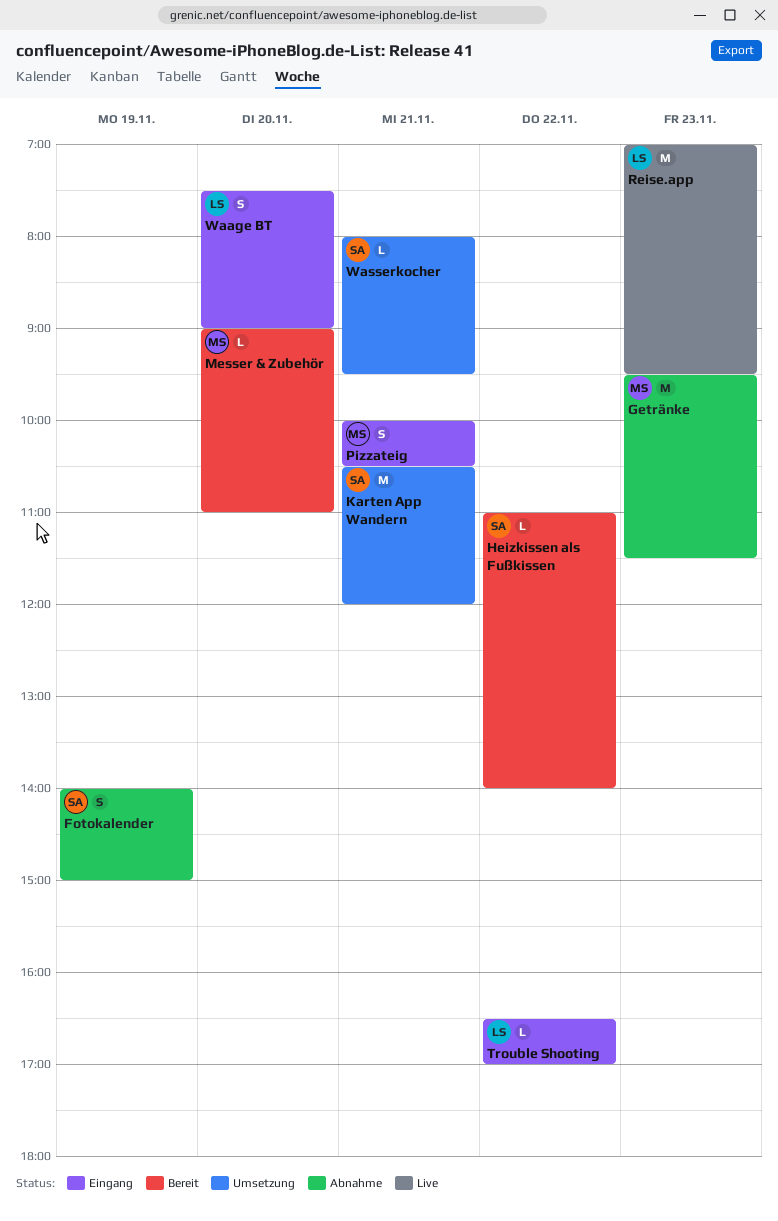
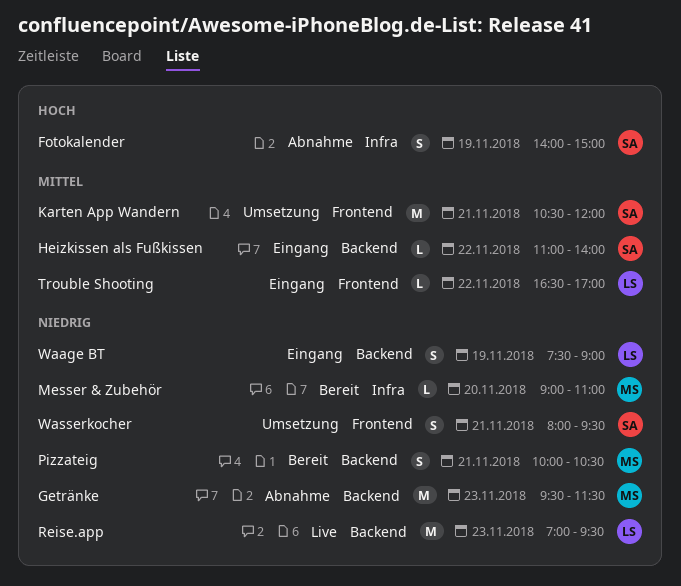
Heizkissen als Fußkissen, status: Bereit -> Eingang
Pizzateig, status: Eingang -> Bereit
Waage BT, day: Nov 20 -> Nov 19
Wasserkocher, estimate: L -> S

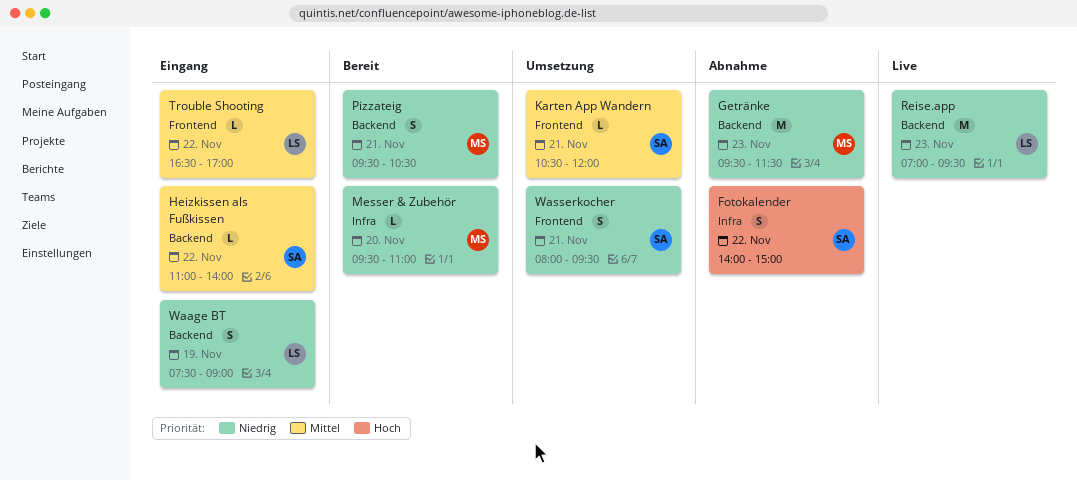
Fotokalender, day: Nov 19 -> Nov 22
Karten App Wandern, estimate: M -> L
Messer & Zubehör, begins: 09:00 -> 09:30
Pizzateig, begins: 10:00 -> 09:30

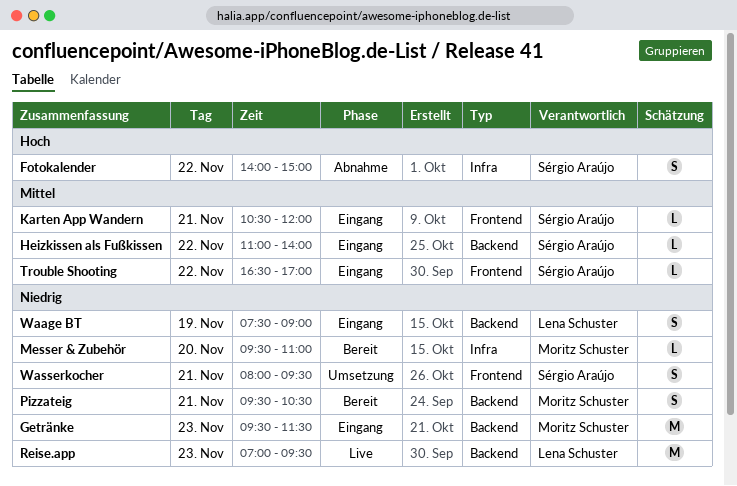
Getränke, status: Abnahme -> Eingang
Karten App Wandern, status: Umsetzung -> Eingang
Trouble Shooting, owner: Lena Schuster -> Sérgio Araújo

